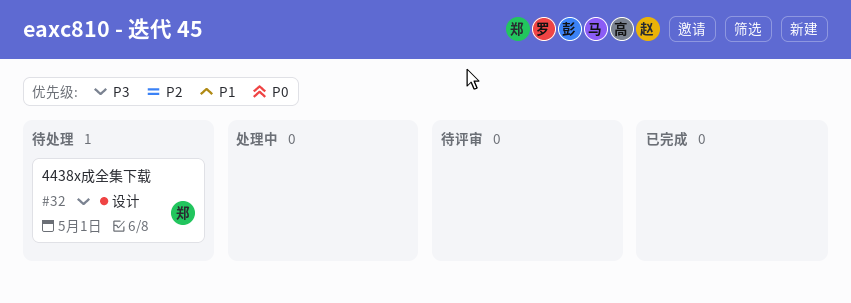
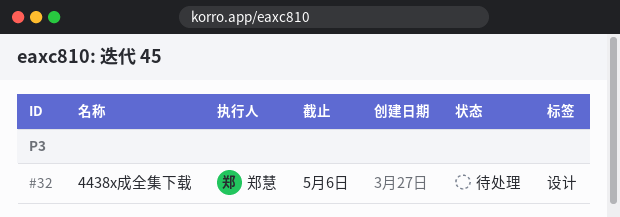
#32, due: May 1 -> May 6

